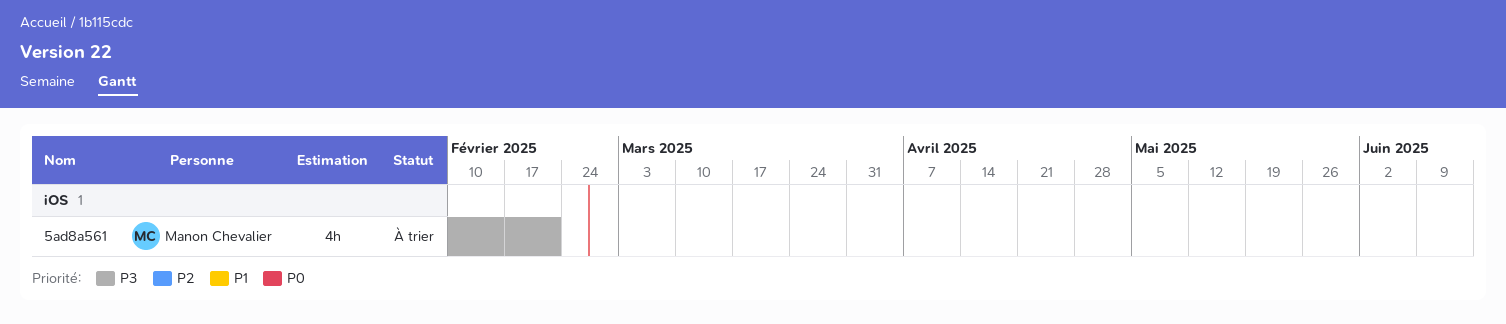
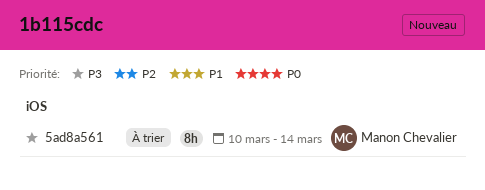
5ad8a561, estimate: 4h -> 8h
5ad8a561, start: Feb 10 -> Mar 10
5ad8a561, due: Feb 21 -> Mar 14

